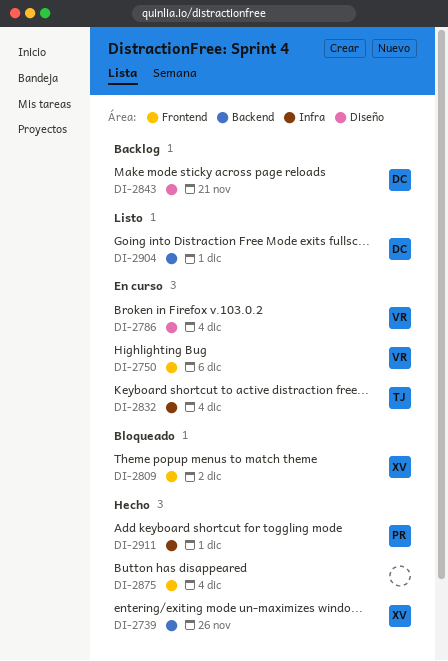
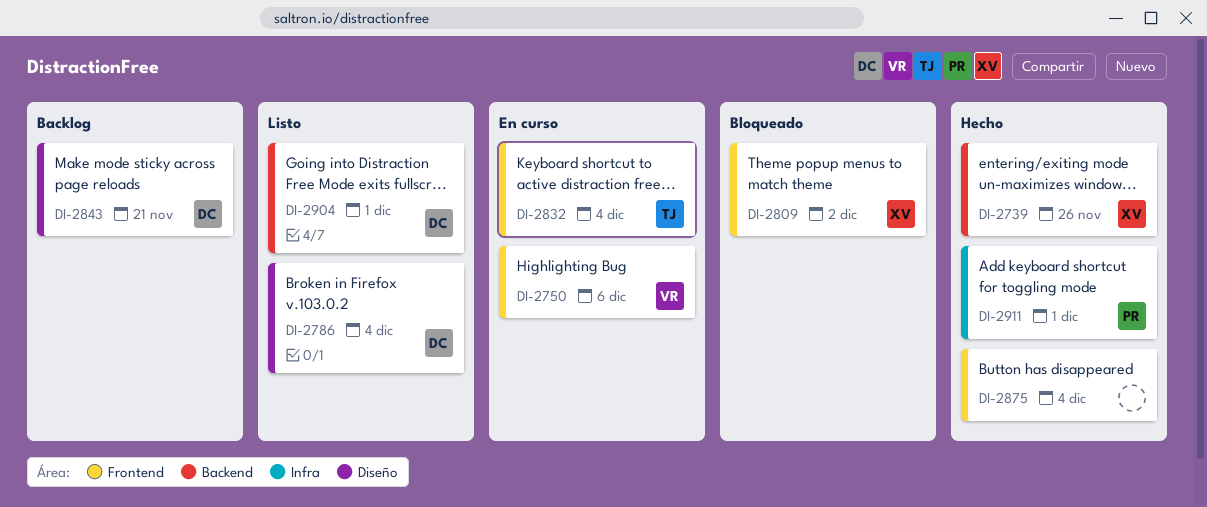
DI-2786, status: En curso -> Listo
DI-2786, owner: VR -> DC
DI-2832, label: Infra -> Frontend

